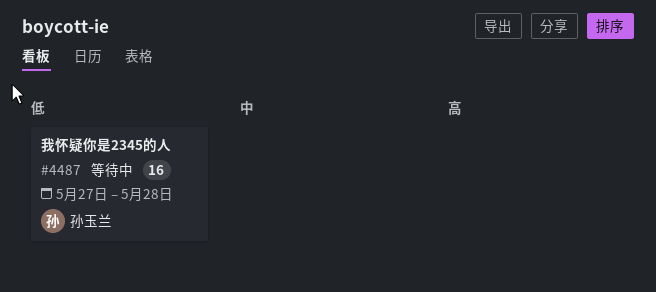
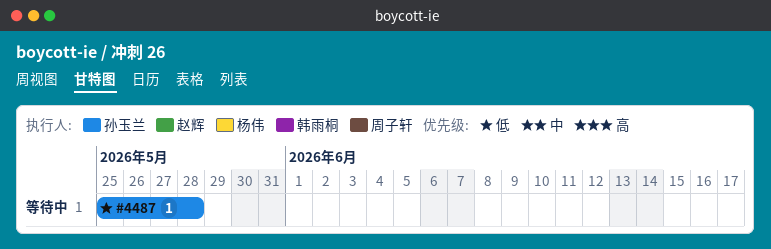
#4487, estimate: 16 -> 1
#4487, start: May 27 -> May 25

